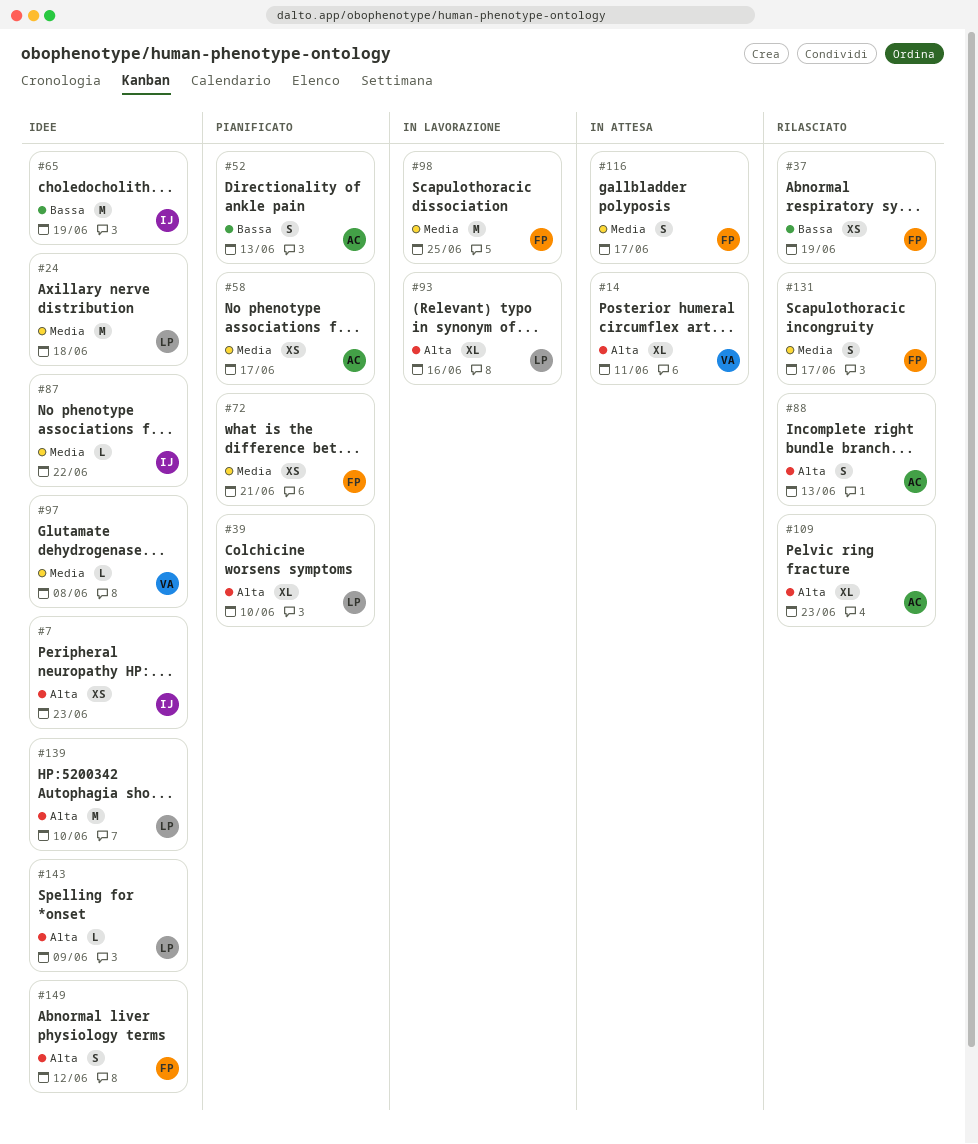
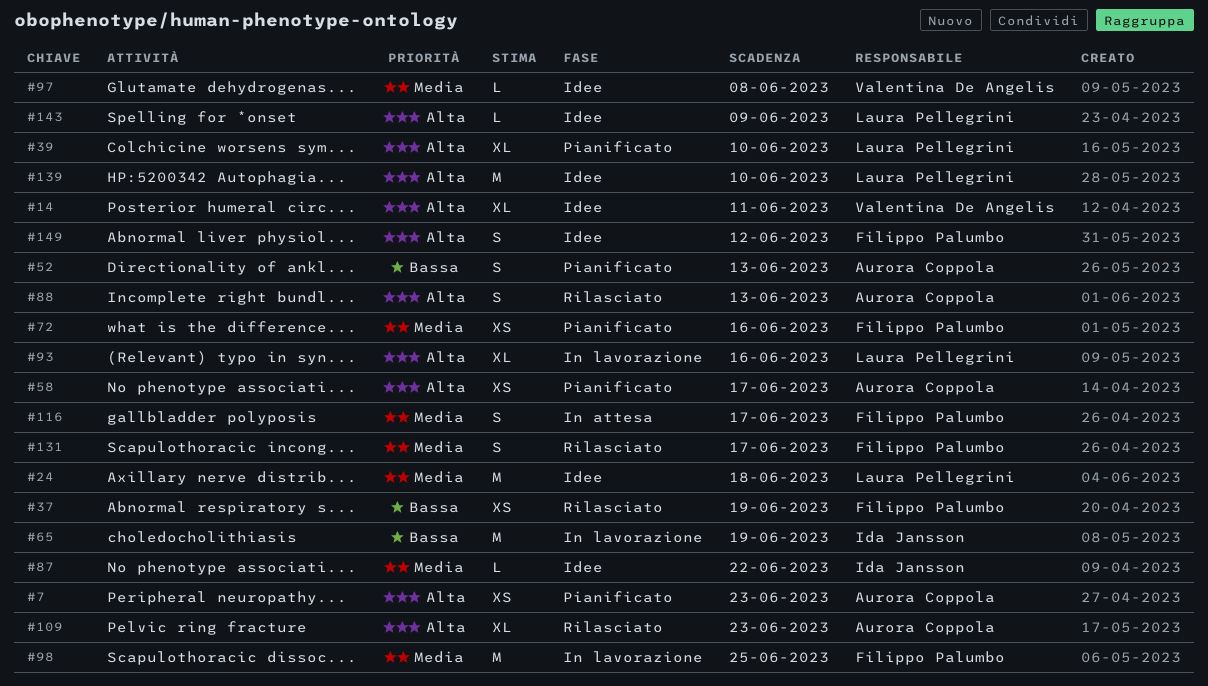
#7, status: Idee -> Pianificato
#7, owner: Ida Jansson -> Aurora Coppola
#14, status: In attesa -> Idee
#58, priority: Media -> Alta
#65, status: Idee -> In lavorazione
#72, due: Jun 21 -> Jun 16

